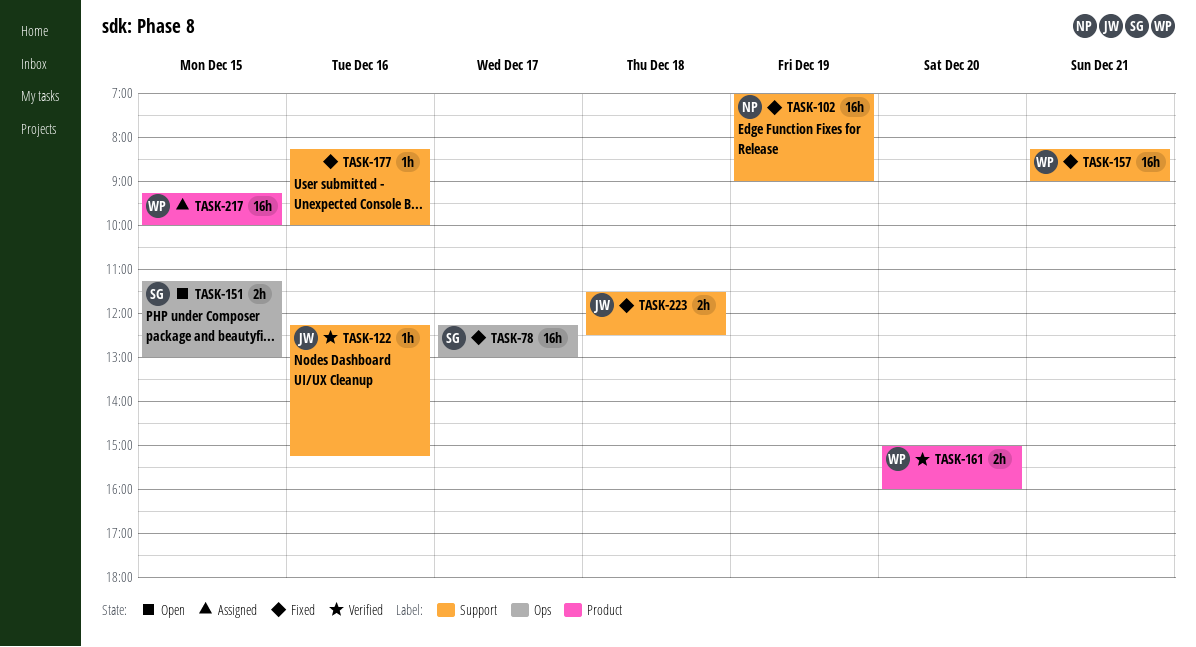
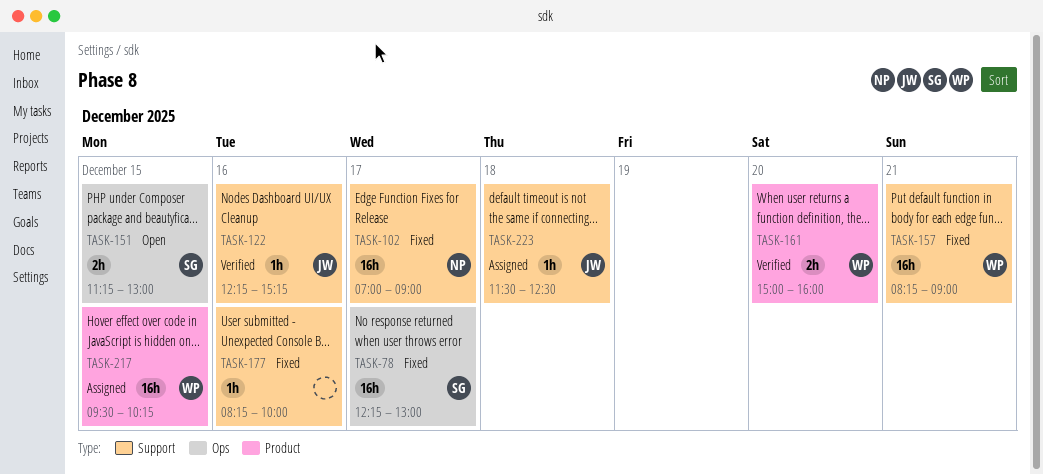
TASK-102, day: Dec 19 -> Dec 17
TASK-217, begins: 09:15 -> 09:30
TASK-217, ends: 10:00 -> 10:15
TASK-223, status: Fixed -> Assigned
TASK-223, estimate: 2h -> 1h

